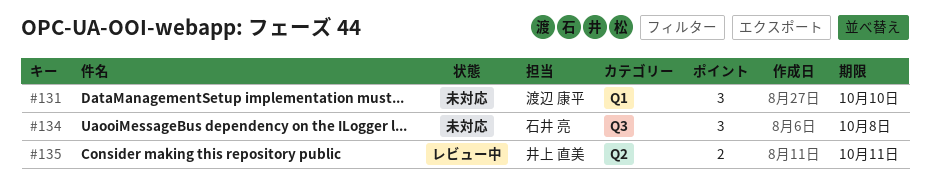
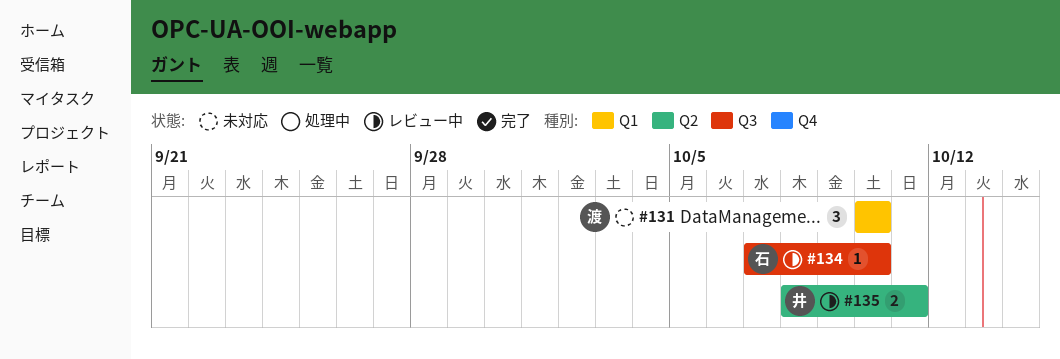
#134, status: 未対応 -> レビュー中
#134, estimate: 3 -> 1
#134, due: Oct 8 -> Oct 10

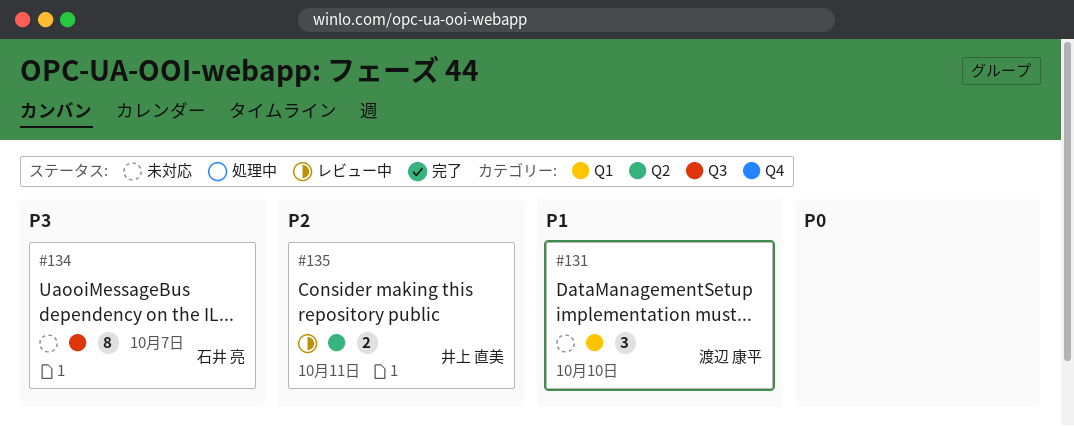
#134, status: レビュー中 -> 未対応
#134, estimate: 1 -> 8
#134, due: Oct 10 -> Oct 7

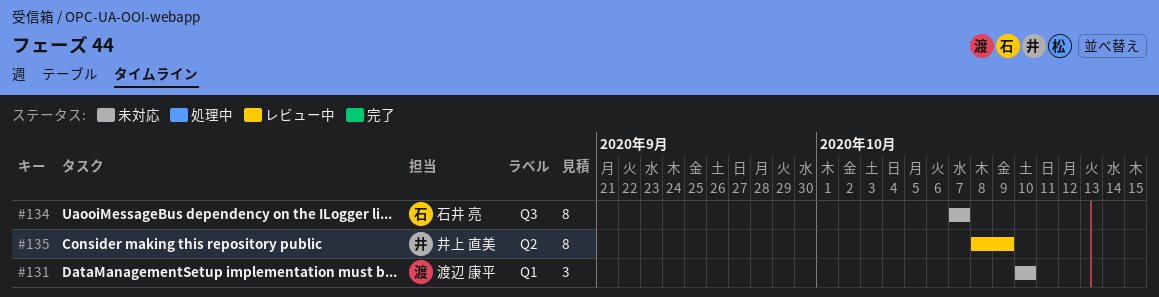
#135, estimate: 2 -> 8
#135, due: Oct 11 -> Oct 9

